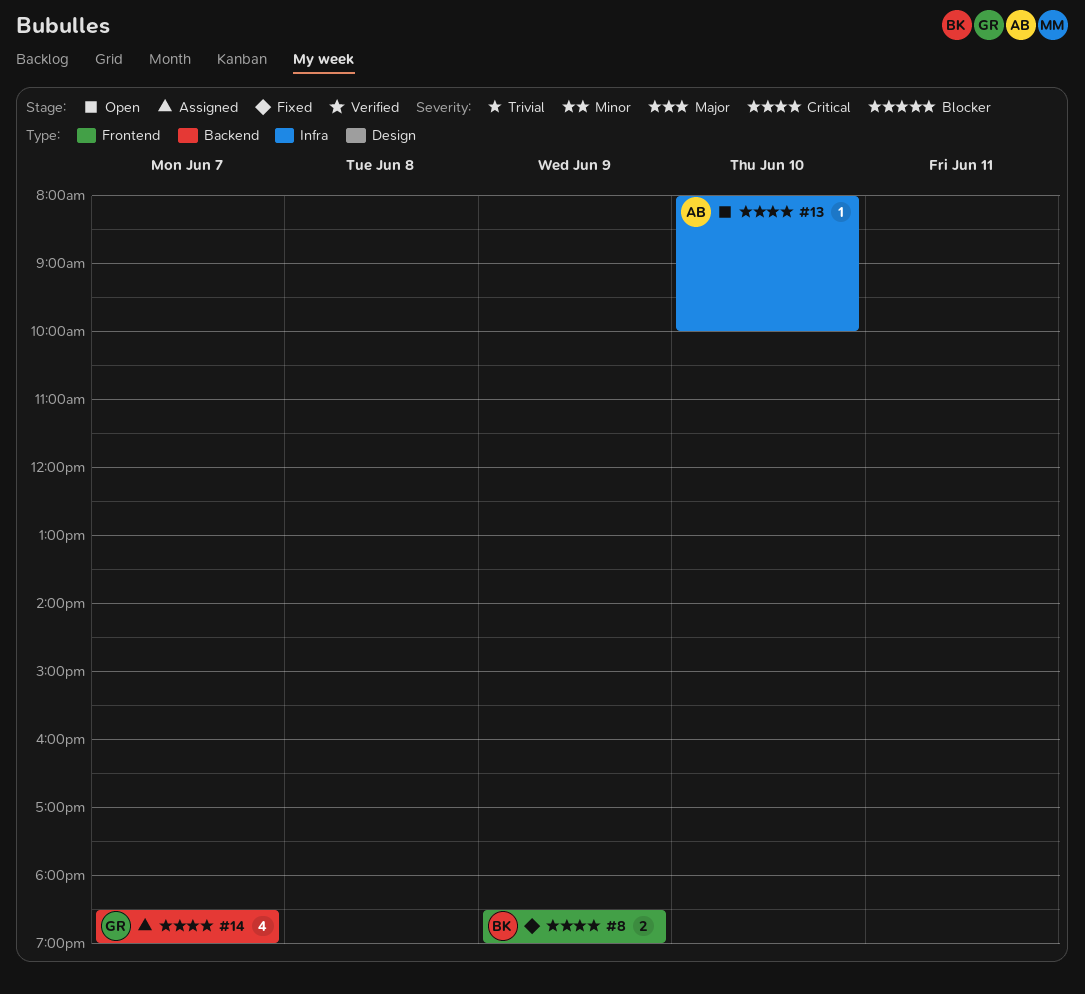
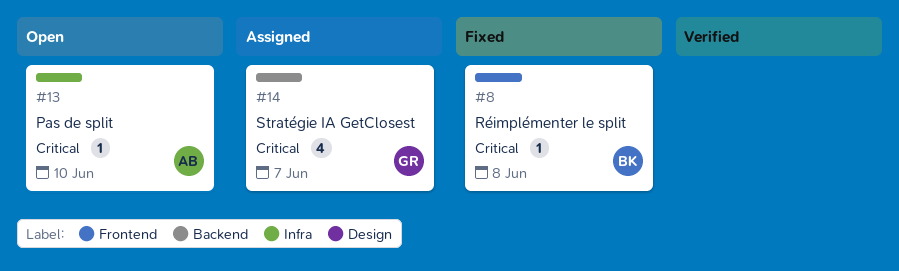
#8, estimate: 2 -> 1
#8, day: Jun 9 -> Jun 8

